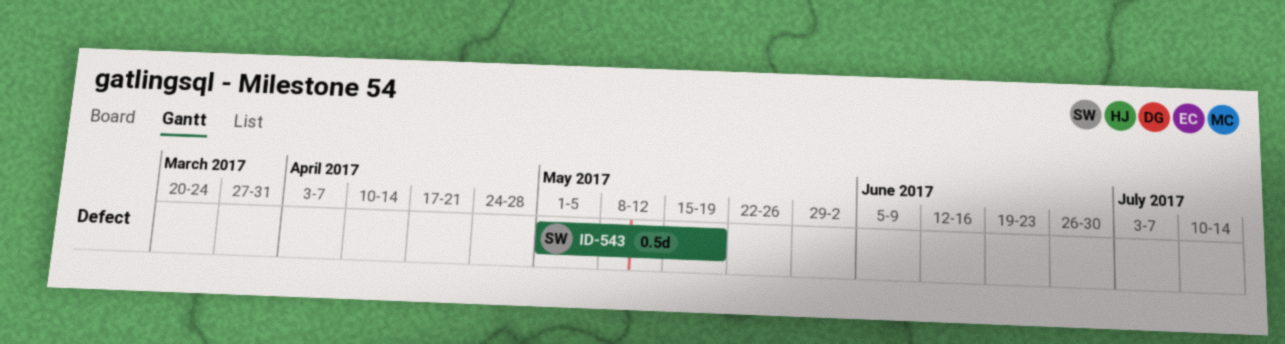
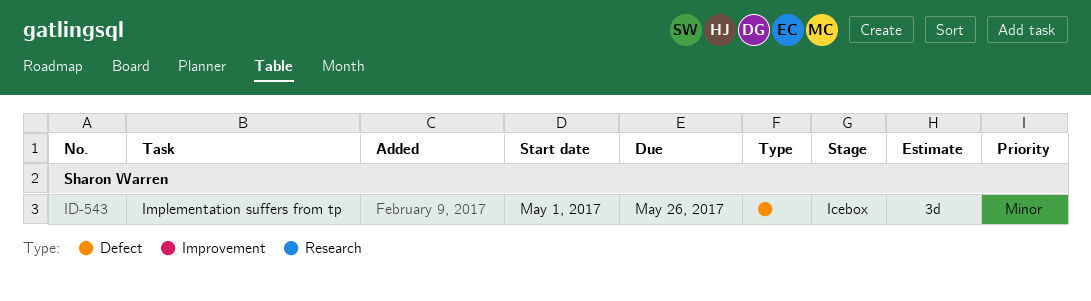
ID-543, estimate: 0.5d -> 3d
ID-543, due: May 19 -> May 26

